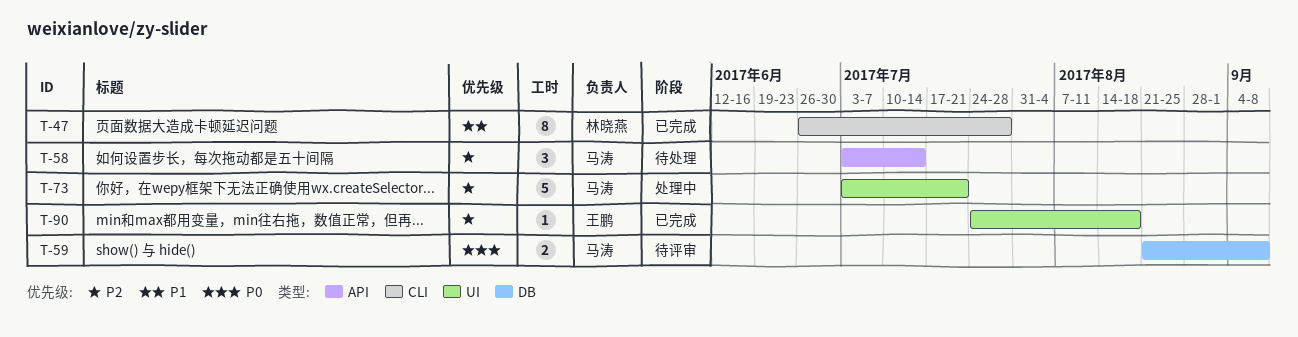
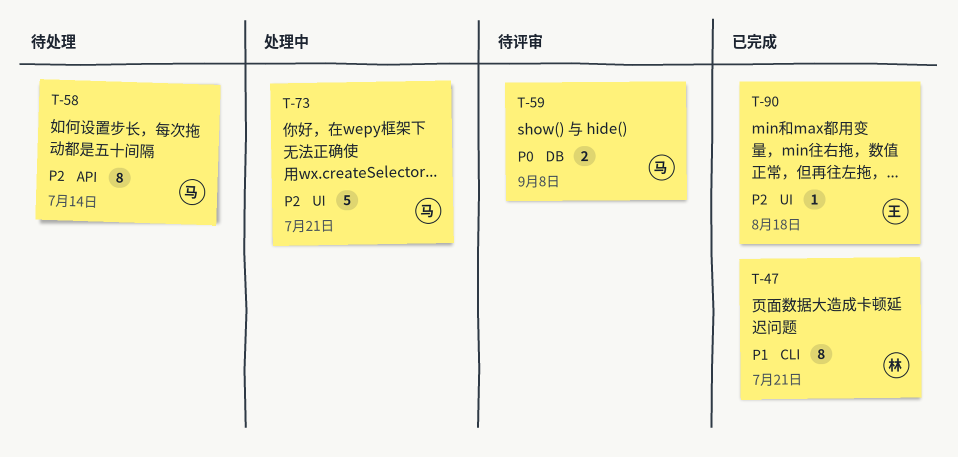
T-47, due: Jul 28 -> Jul 21
T-58, estimate: 3 -> 8

